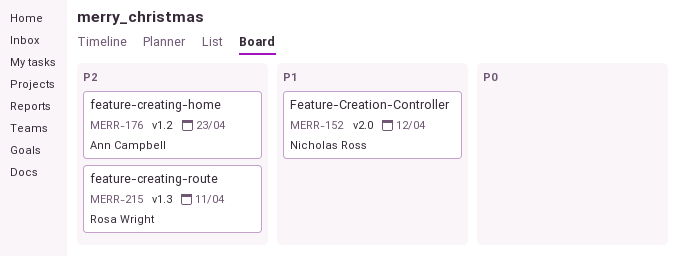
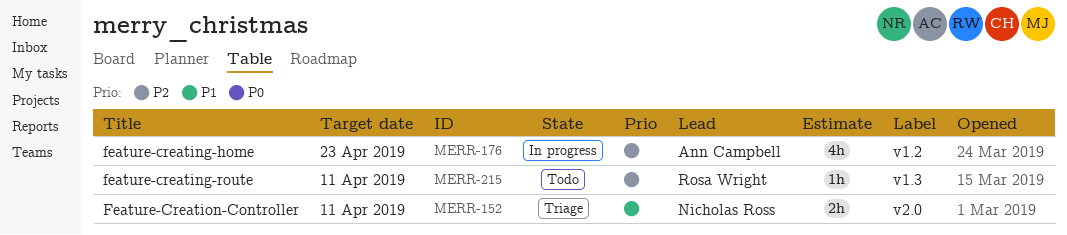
MERR-152, due: Apr 12 -> Apr 11

